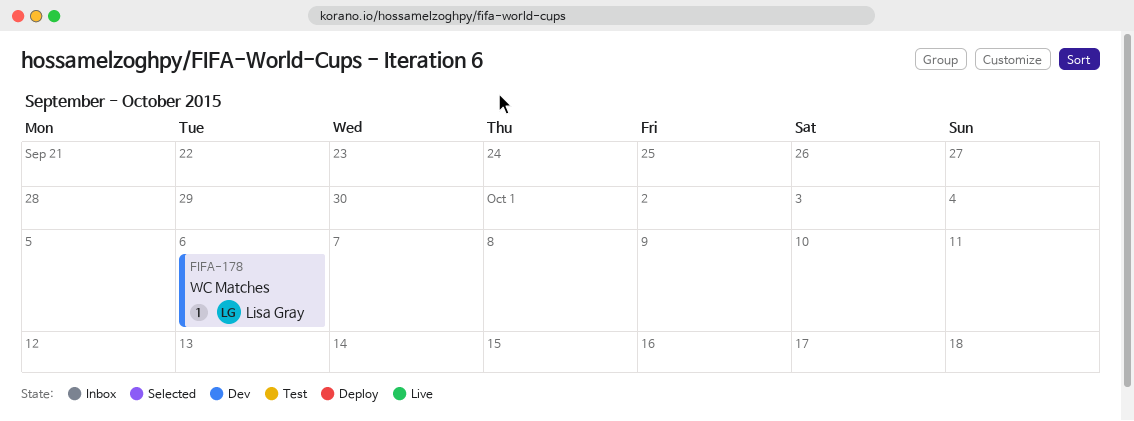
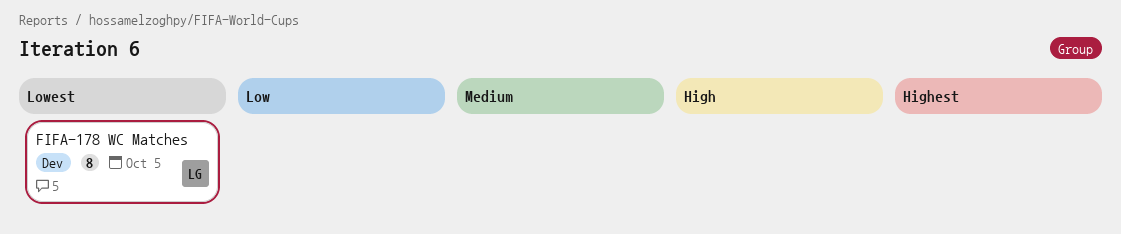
FIFA-178, estimate: 1 -> 8
FIFA-178, due: Oct 6 -> Oct 5

